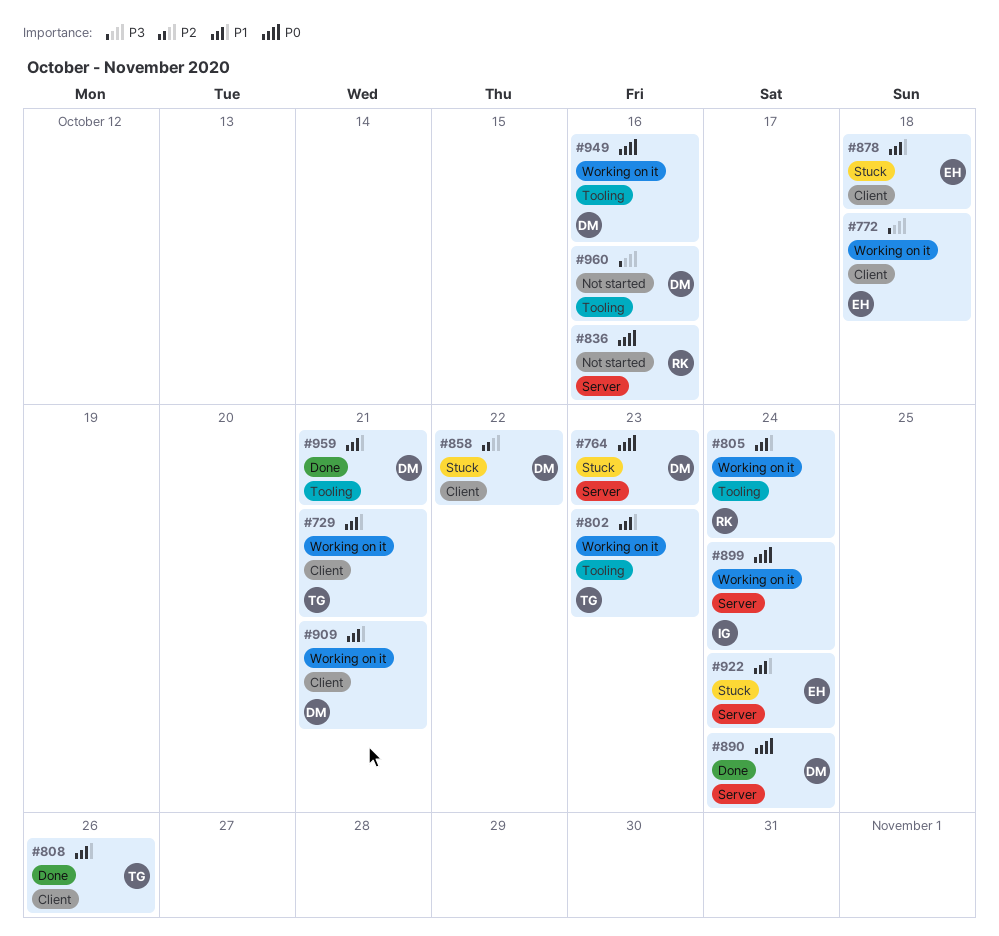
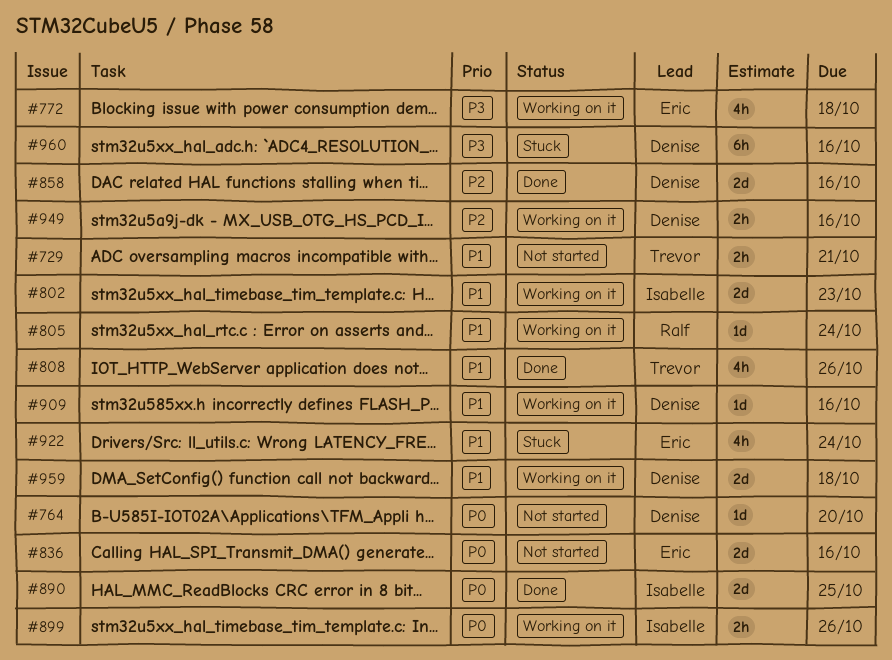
#729, status: Working on it -> Not started
#764, status: Stuck -> Not started
#764, due: Oct 23 -> Oct 20
#802, owner: Trevor -> Isabelle
#836, owner: Ralf -> Eric
#858, status: Stuck -> Done
#858, due: Oct 22 -> Oct 16
#878: present -> none
#890, owner: Denise -> Isabelle
#890, due: Oct 24 -> Oct 25
#899, due: Oct 24 -> Oct 26
#909, due: Oct 21 -> Oct 16
#949, priority: P0 -> P2
#959, status: Done -> Working on it
#959, due: Oct 21 -> Oct 18
#960, status: Not started -> Stuck

